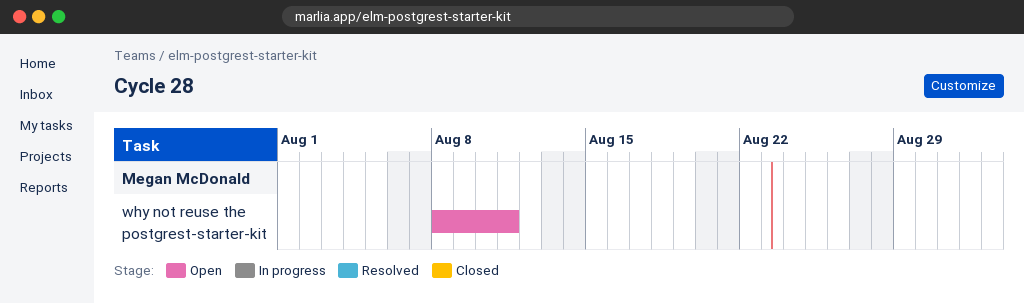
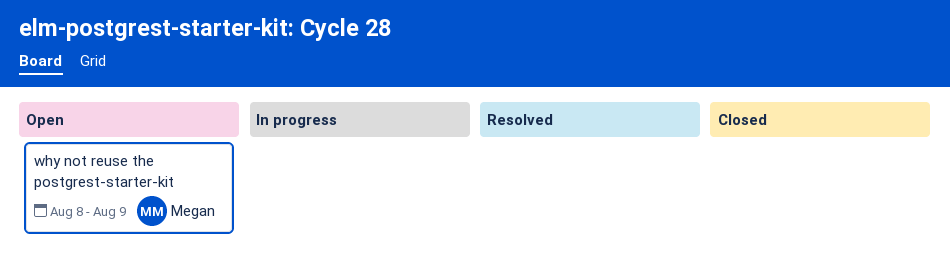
why not reuse the postgrest-starter-kit, due: Aug 11 -> Aug 9

